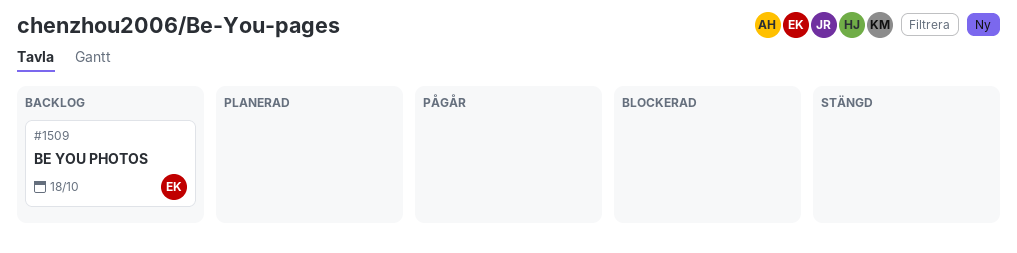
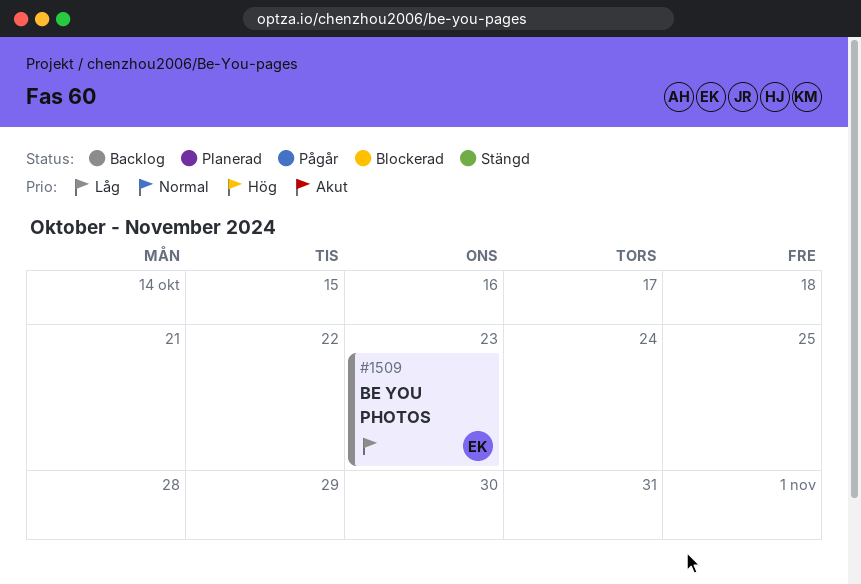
#1509, due: Oct 18 -> Oct 23

